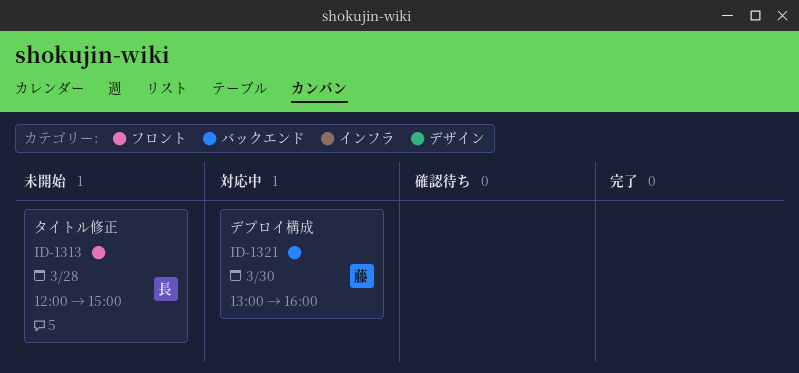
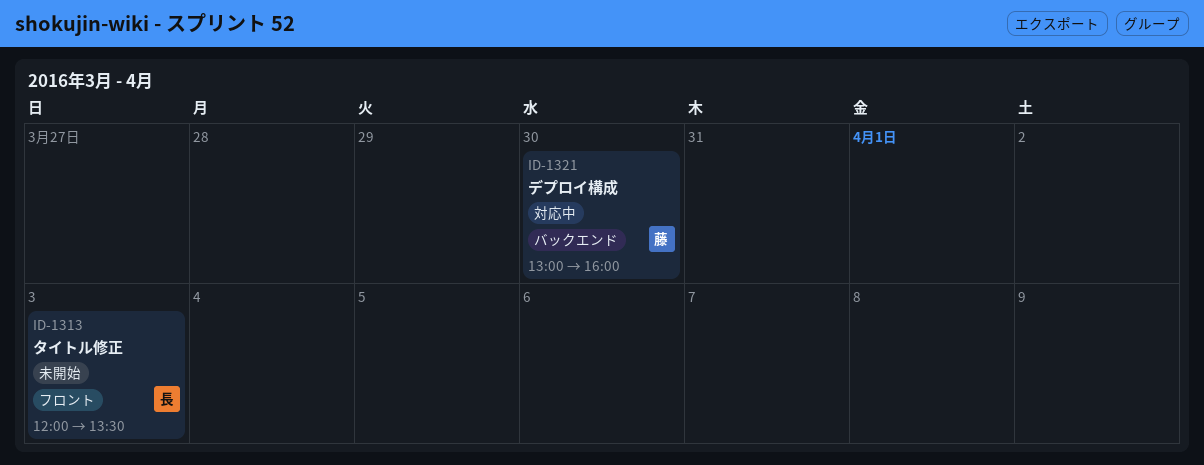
ID-1313, day: Mar 28 -> Apr 3
ID-1313, ends: 15:00 -> 13:30

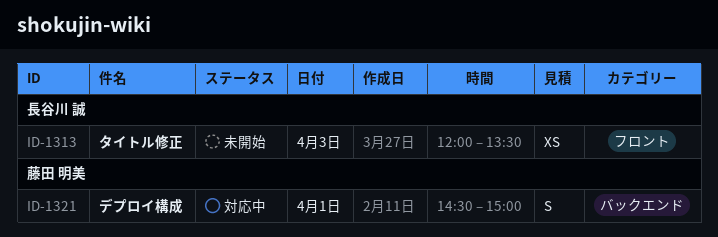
ID-1321, day: Mar 30 -> Apr 1
ID-1321, begins: 13:00 -> 14:30
ID-1321, ends: 16:00 -> 15:00

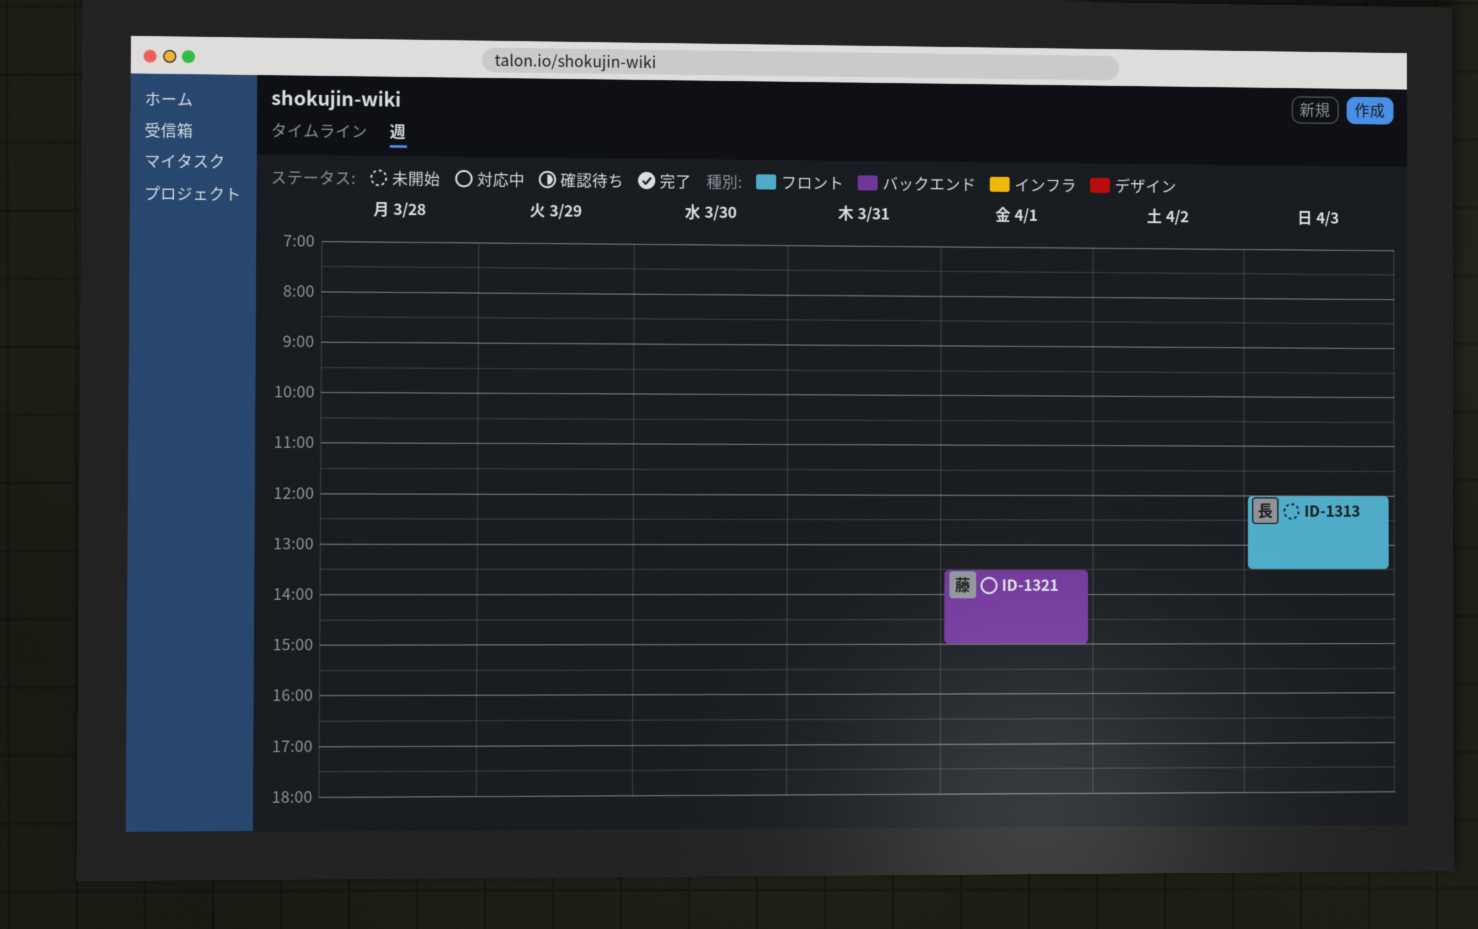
ID-1321, begins: 14:30 -> 13:30

